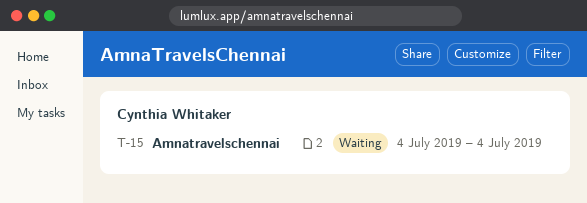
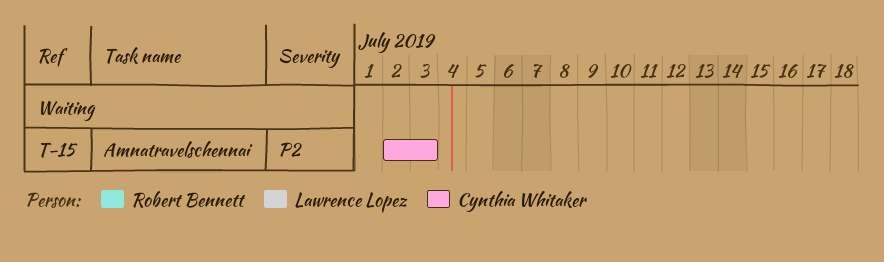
T-15, start: Jul 4 -> Jul 2
T-15, due: Jul 4 -> Jul 3

